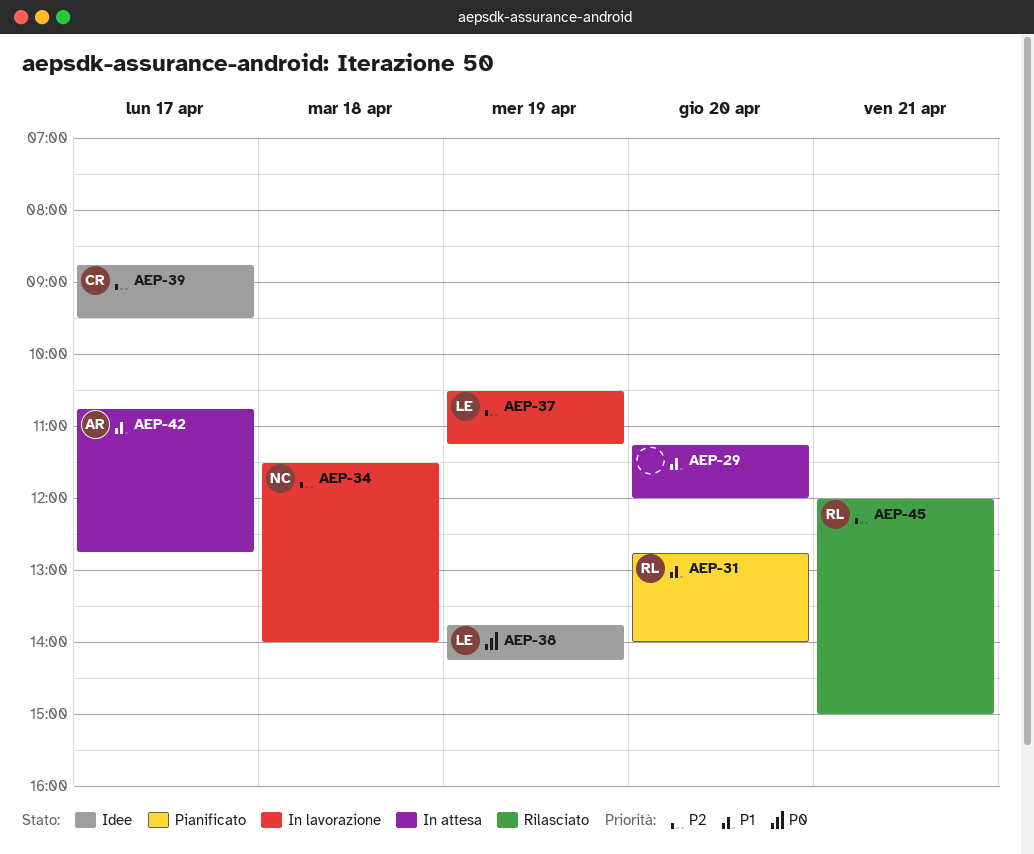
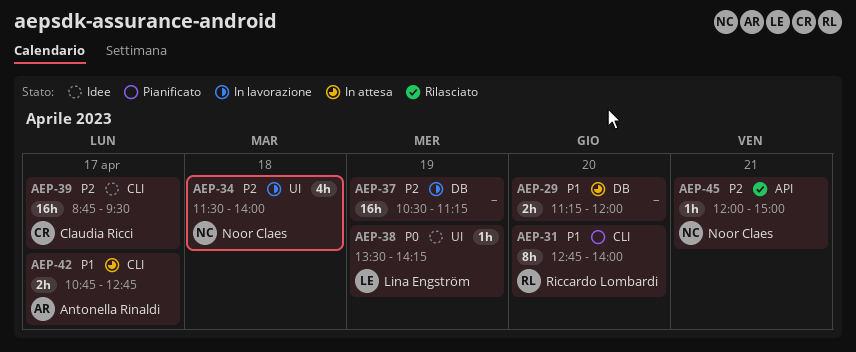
AEP-37, owner: Lina Engström -> none
AEP-38, begins: 13:45 -> 13:30
AEP-45, owner: Riccardo Lombardi -> Noor Claes

